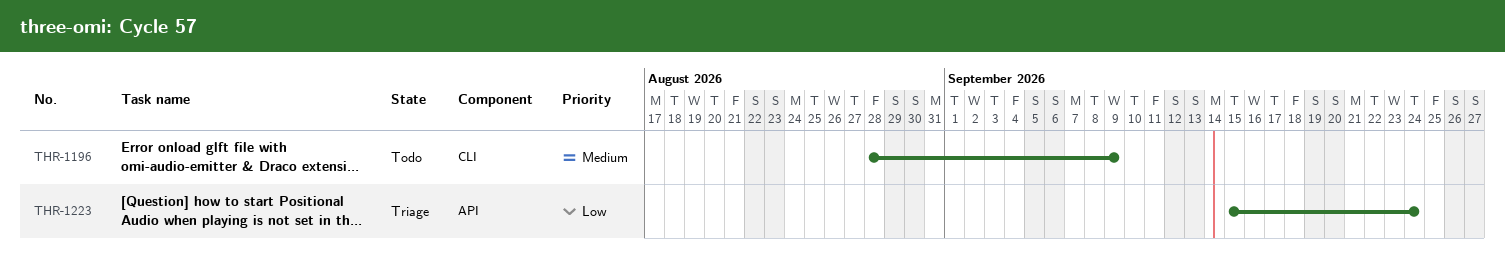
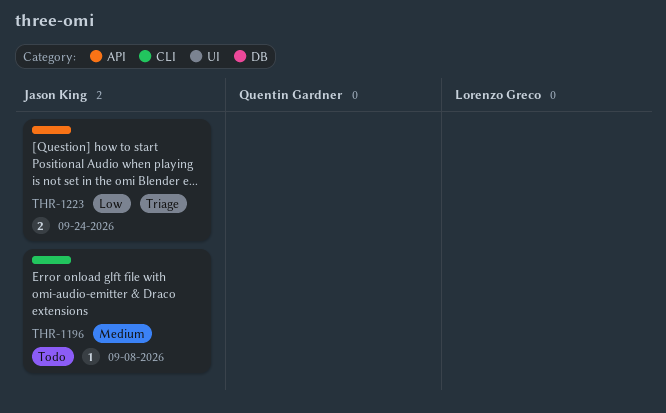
THR-1196, due: Sep 9 -> Sep 8

